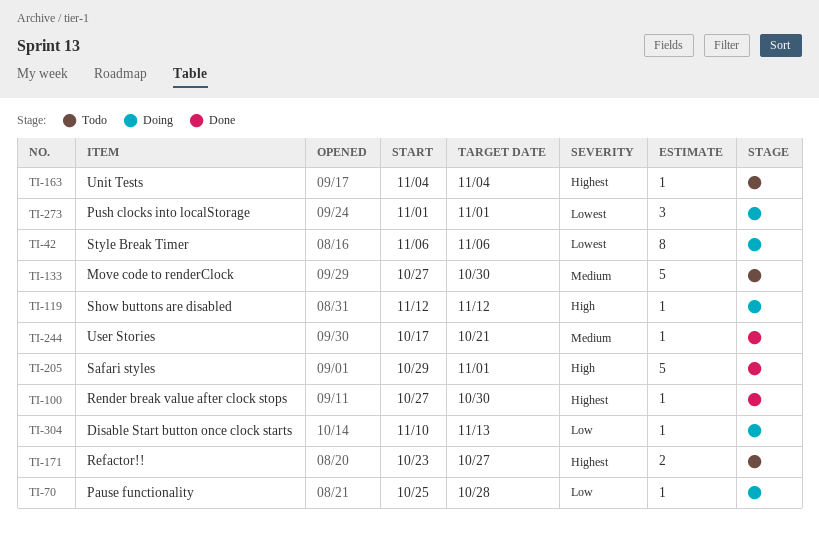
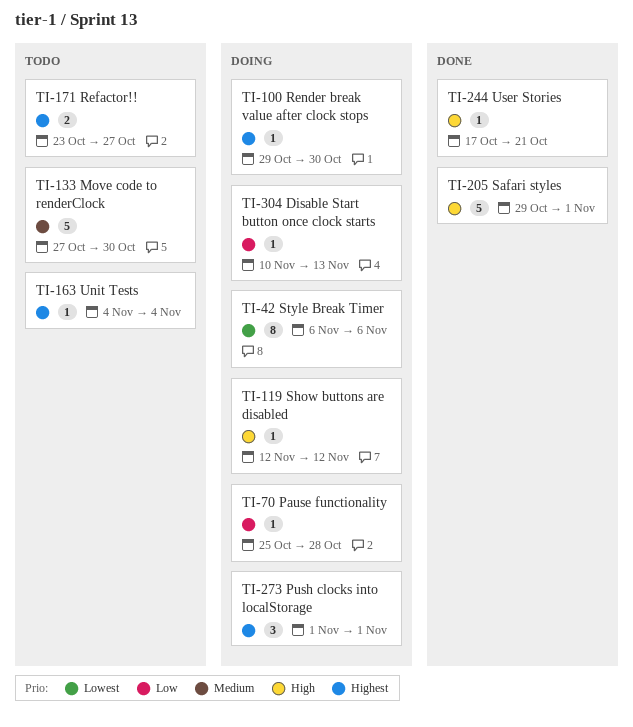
TI-100, status: Done -> Doing
TI-100, start: Oct 27 -> Oct 29
TI-244, priority: Medium -> High
TI-273, priority: Lowest -> Highest

